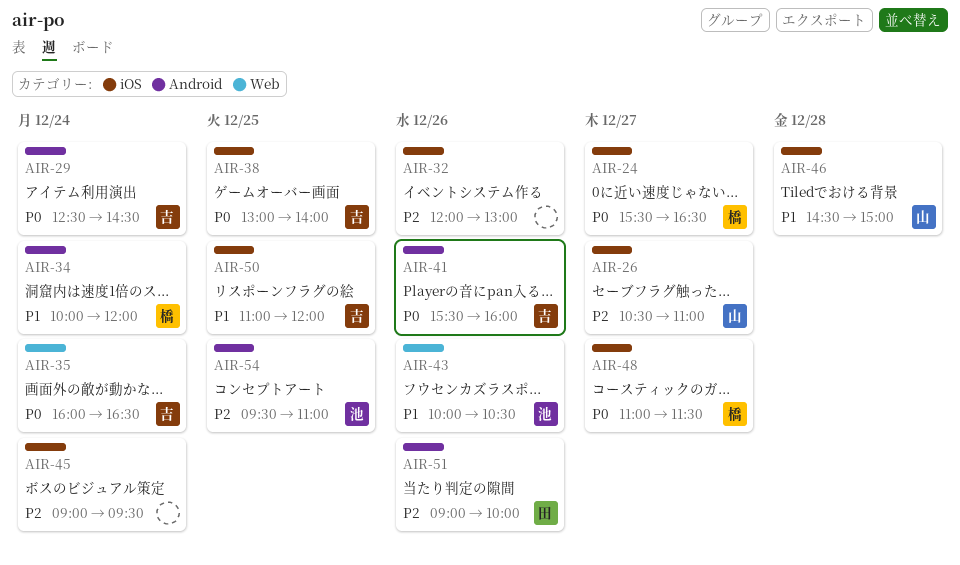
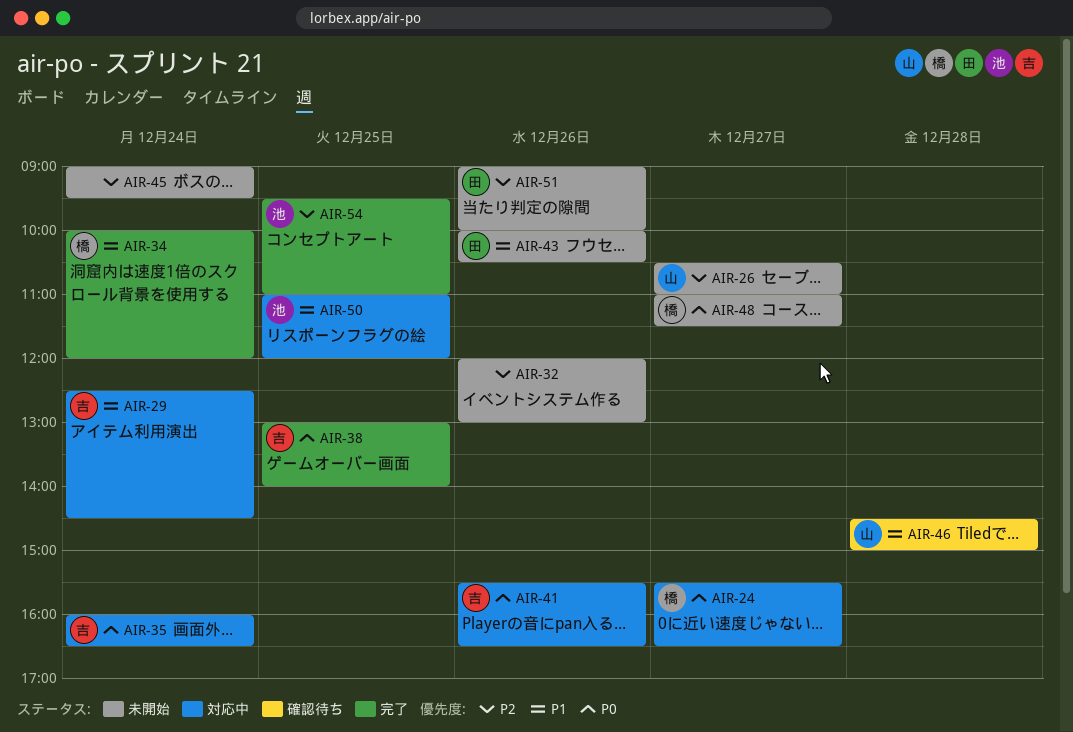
AIR-29, priority: P0 -> P1
AIR-41, ends: 16:00 -> 16:30
AIR-43, owner: 池 -> 田
AIR-50, owner: 吉 -> 池

